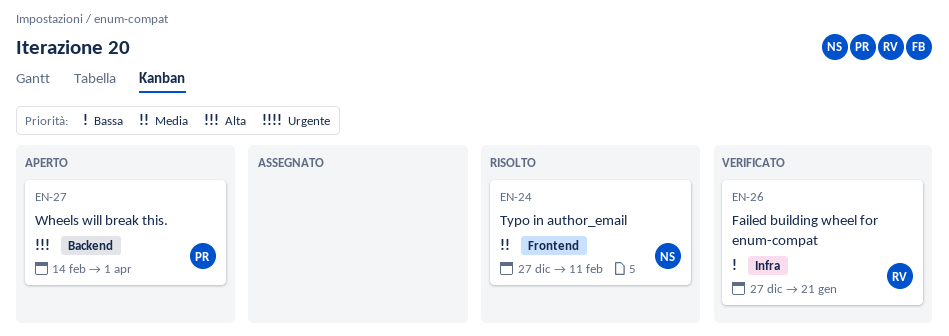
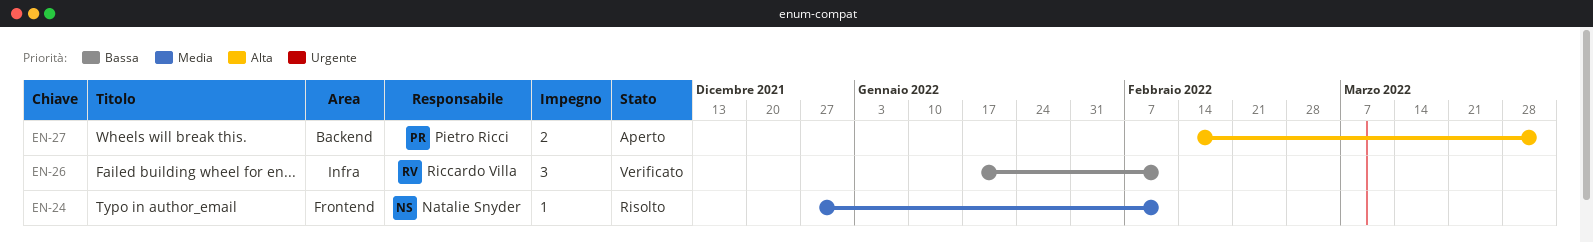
EN-26, start: Dec 27 -> Jan 17
EN-26, due: Jan 21 -> Feb 11

